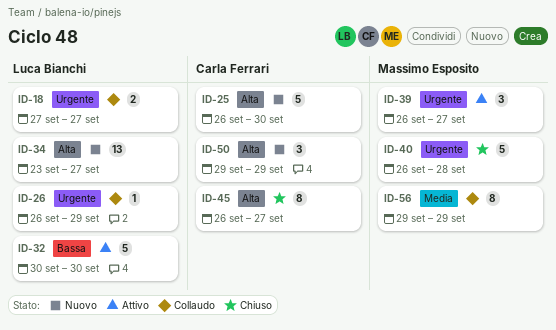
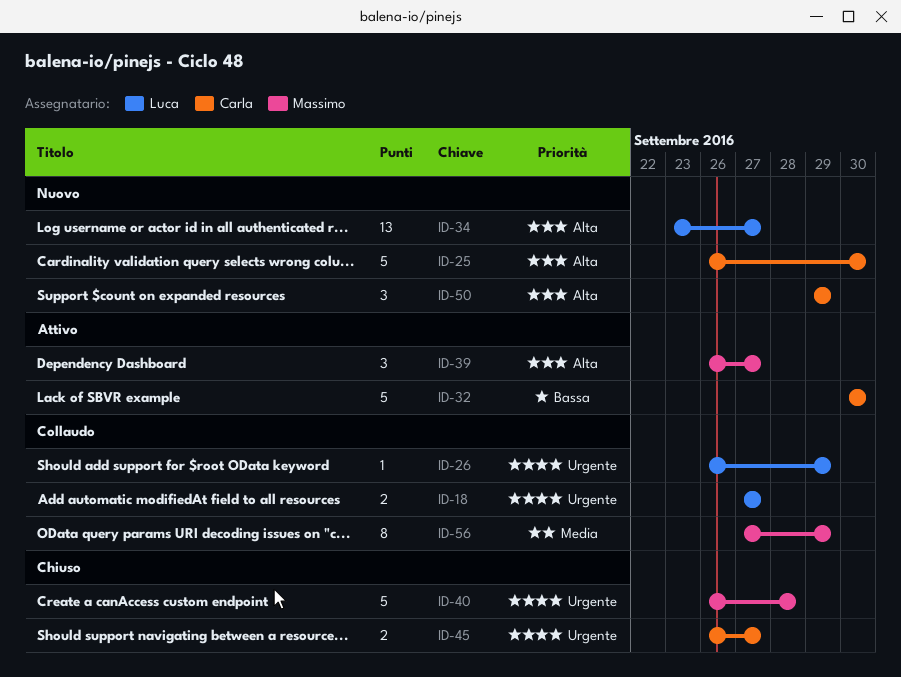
ID-32, owner: Luca Bianchi -> Carla Ferrari
ID-39, priority: Urgente -> Alta
ID-45, priority: Alta -> Urgente
ID-45, estimate: 8 -> 2
ID-56, start: Sep 29 -> Sep 27

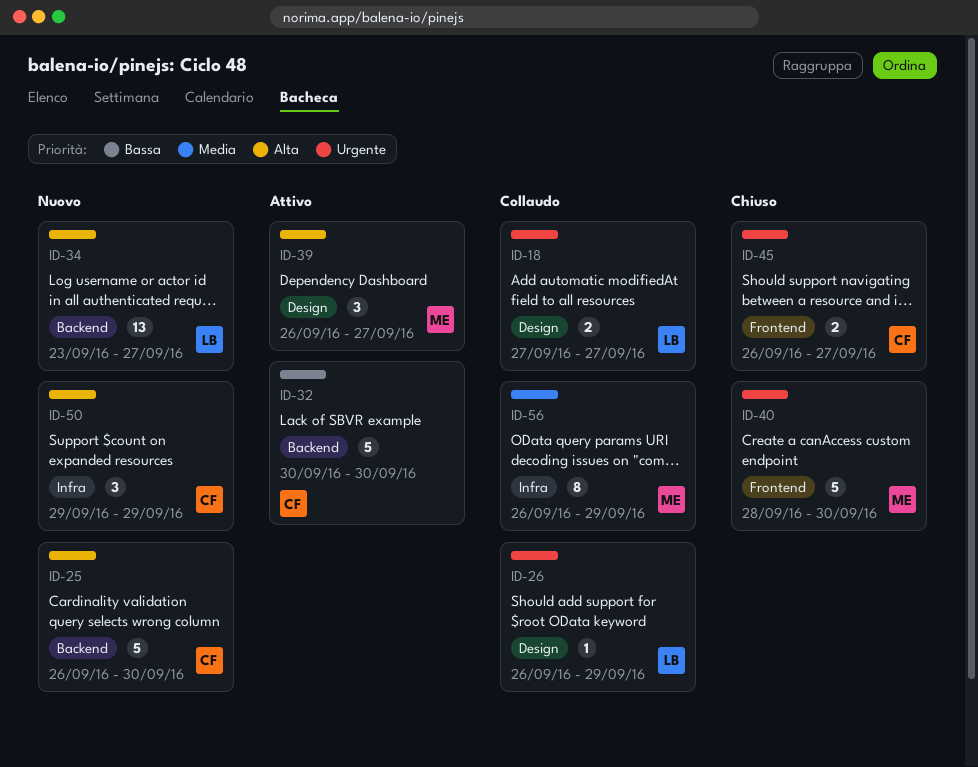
ID-40, start: Sep 26 -> Sep 28
ID-40, due: Sep 28 -> Sep 30
ID-56, start: Sep 27 -> Sep 26

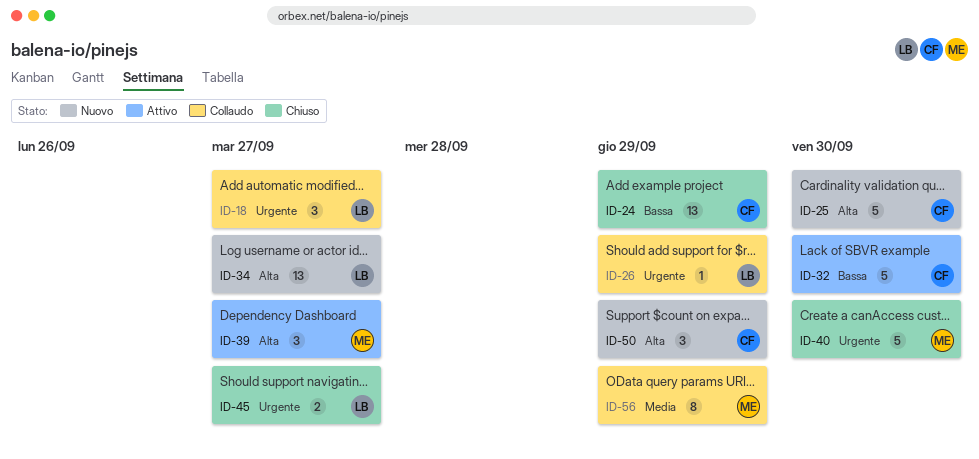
ID-18, estimate: 2 -> 3
ID-24: none -> present
ID-45, owner: CF -> LB

